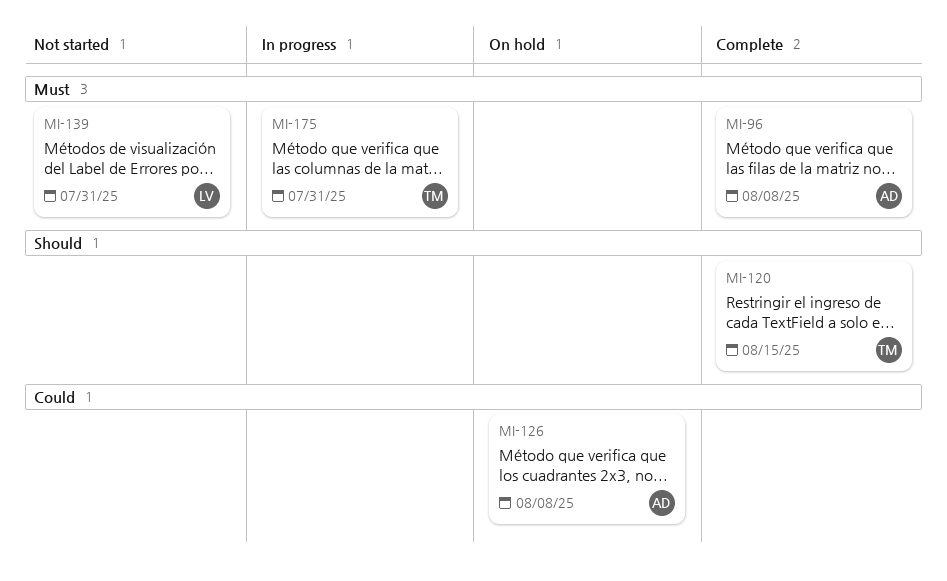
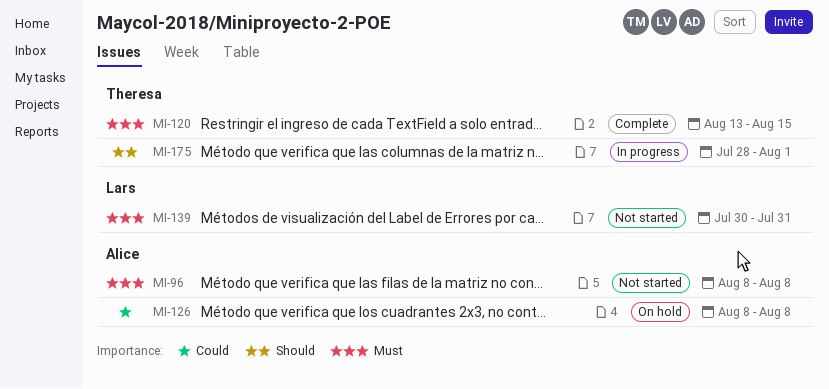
MI-96, status: Complete -> Not started
MI-120, priority: Should -> Must
MI-175, priority: Must -> Should
MI-175, due: Jul 31 -> Aug 1

